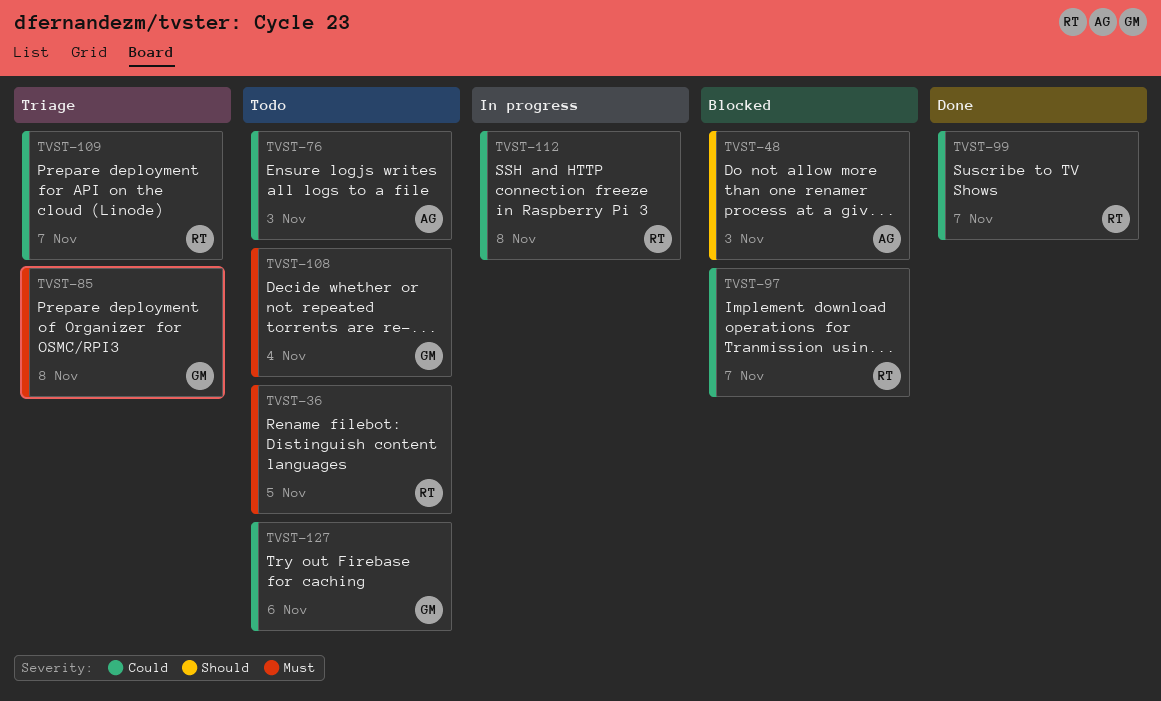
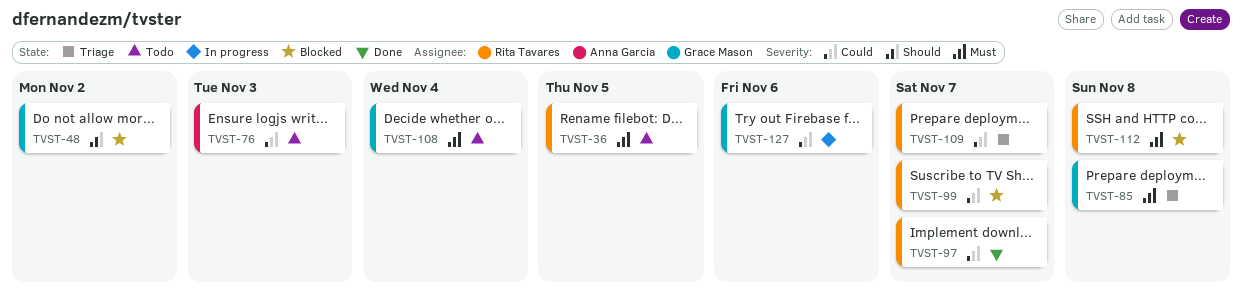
TVST-48, owner: Anna Garcia -> Grace Mason
TVST-48, due: Nov 3 -> Nov 2
TVST-97, status: Blocked -> Done
TVST-99, status: Done -> Blocked
TVST-112, status: In progress -> Blocked
TVST-112, priority: Could -> Must
TVST-127, status: Todo -> In progress

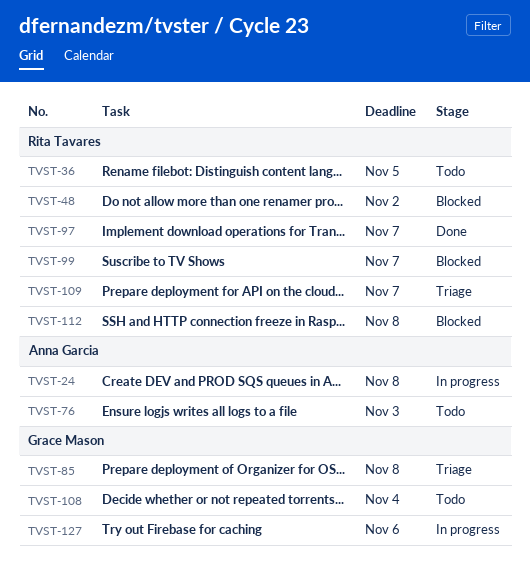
TVST-24: none -> present
TVST-48, owner: Grace Mason -> Rita Tavares

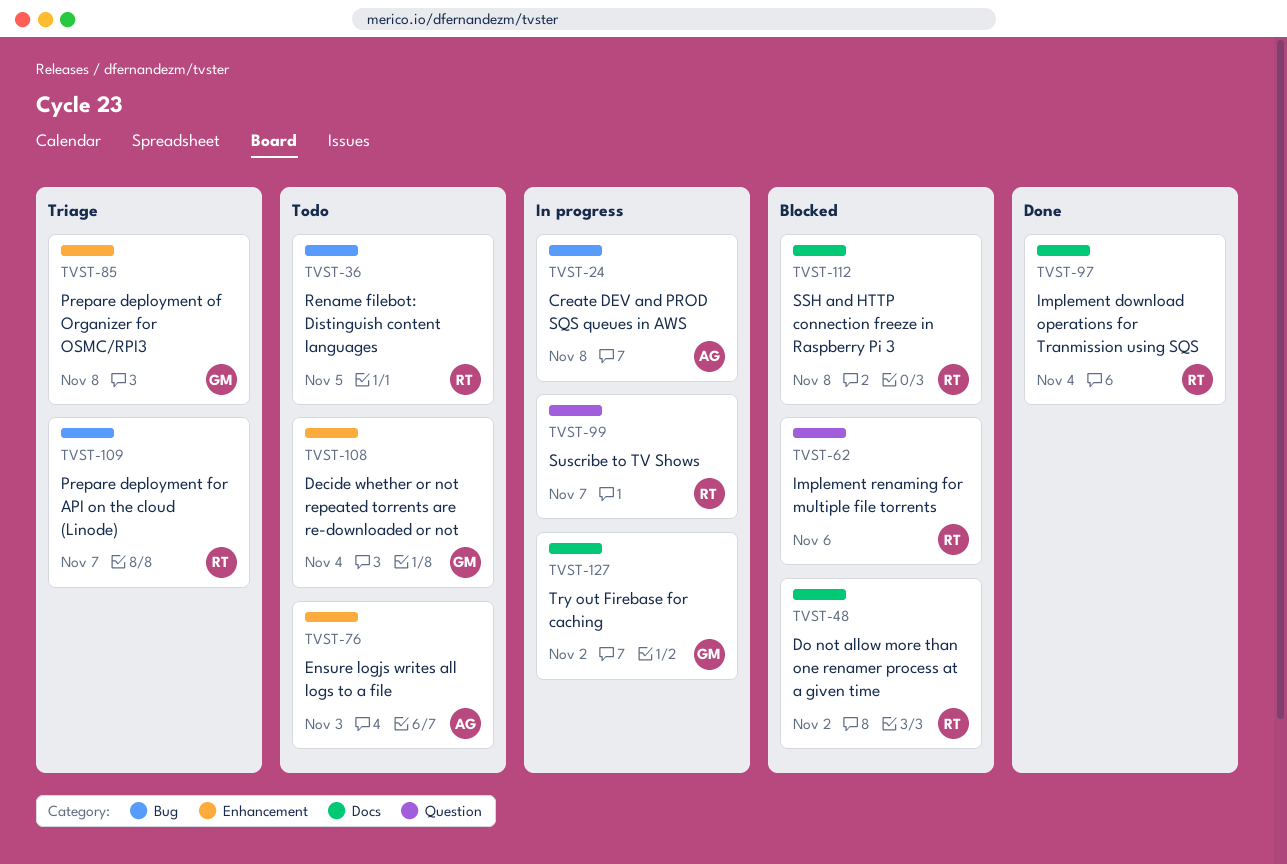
TVST-62: none -> present
TVST-97, due: Nov 7 -> Nov 4
TVST-99, status: Blocked -> In progress
TVST-127, due: Nov 6 -> Nov 2

